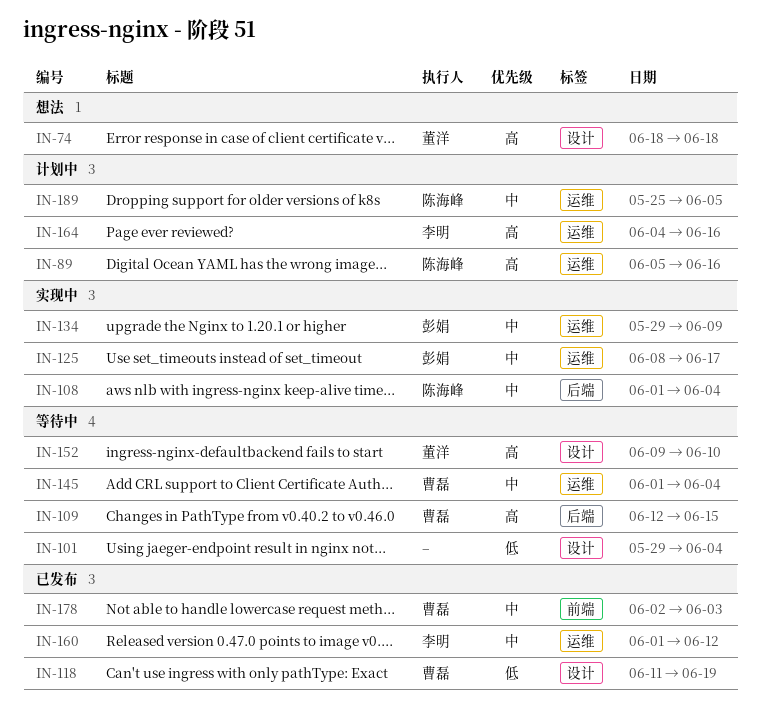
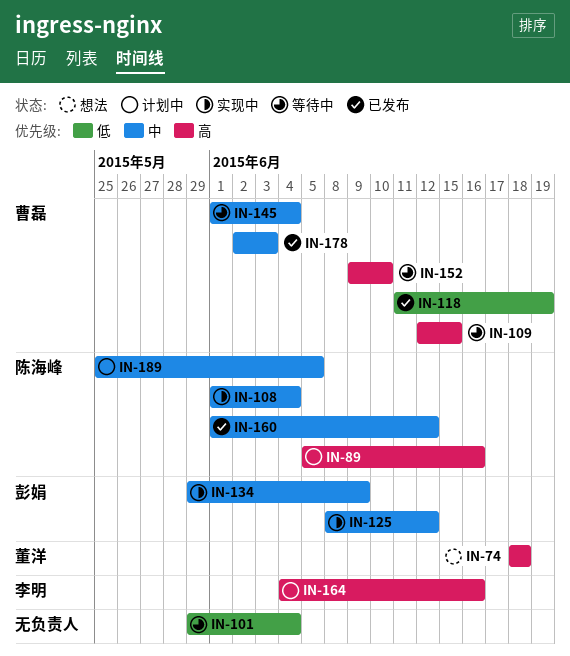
IN-125, due: Jun 17 -> Jun 12
IN-152, owner: 董洋 -> 曹磊
IN-160, owner: 李明 -> 陈海峰

